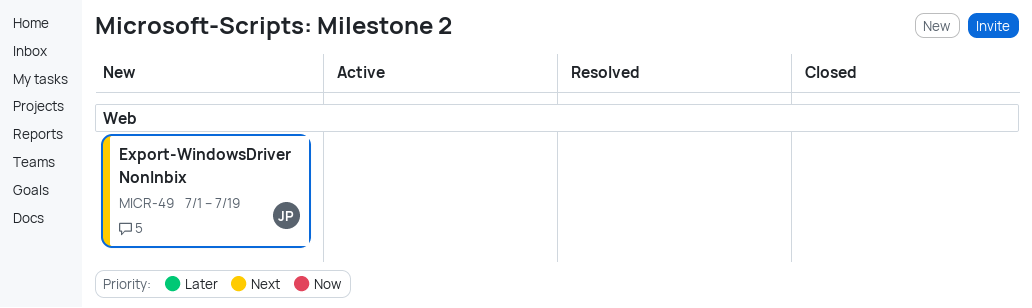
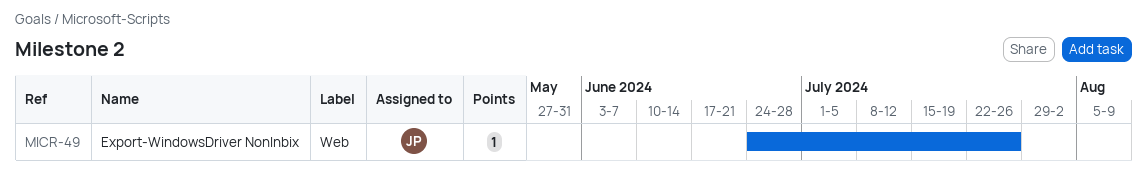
MICR-49, start: Jul 1 -> Jun 24
MICR-49, due: Jul 19 -> Jul 26

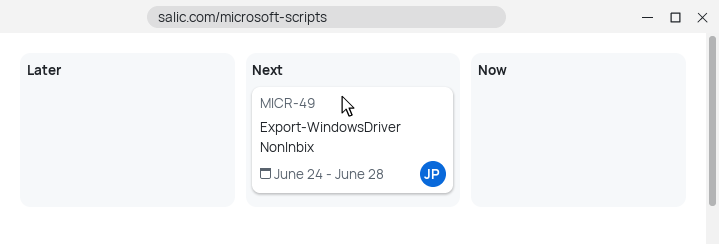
MICR-49, due: Jul 26 -> Jun 28

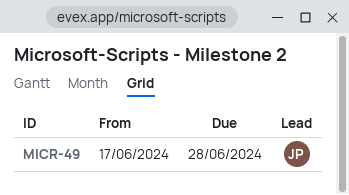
MICR-49, start: Jun 24 -> Jun 17

